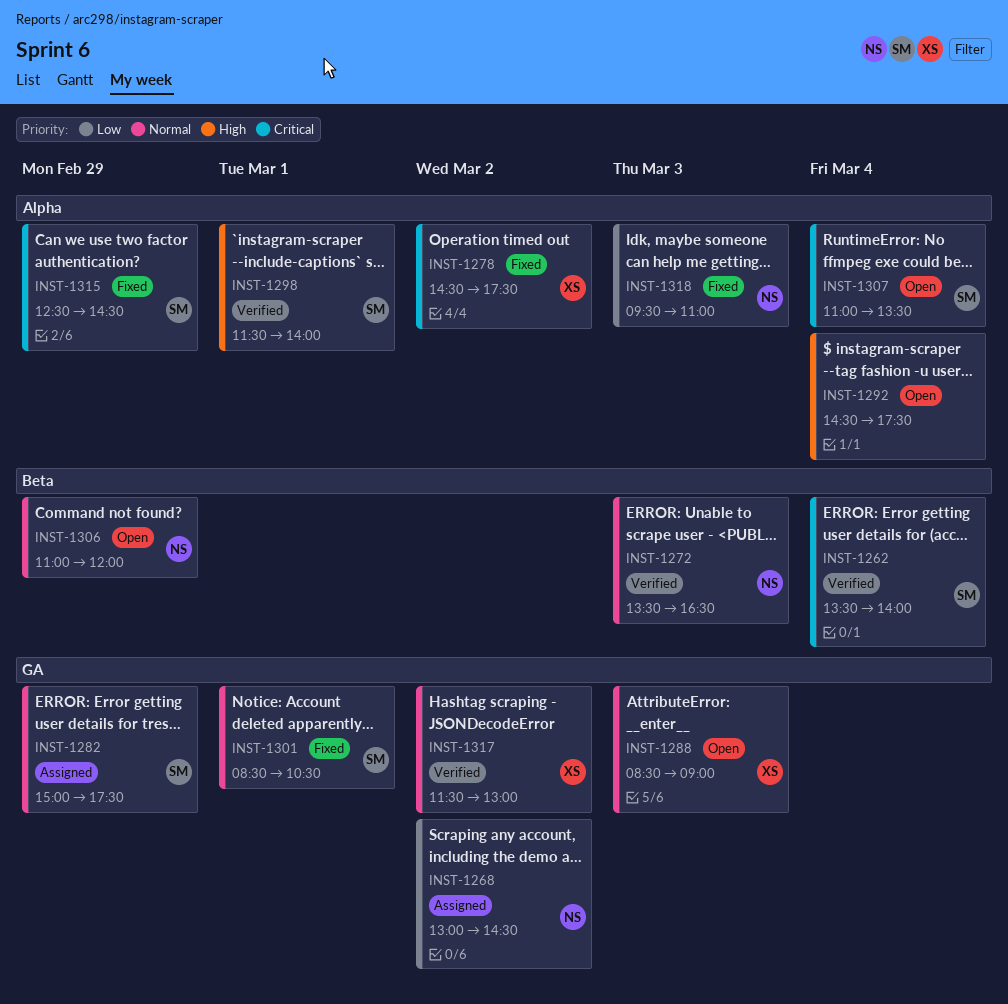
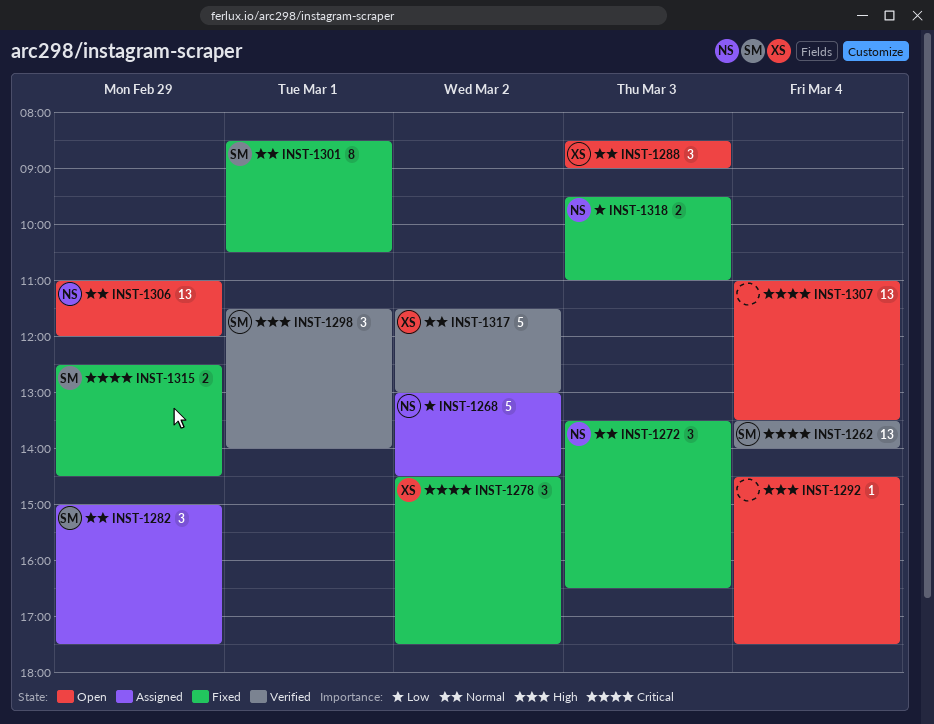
INST-1272, status: Verified -> Fixed
INST-1307, owner: SM -> none

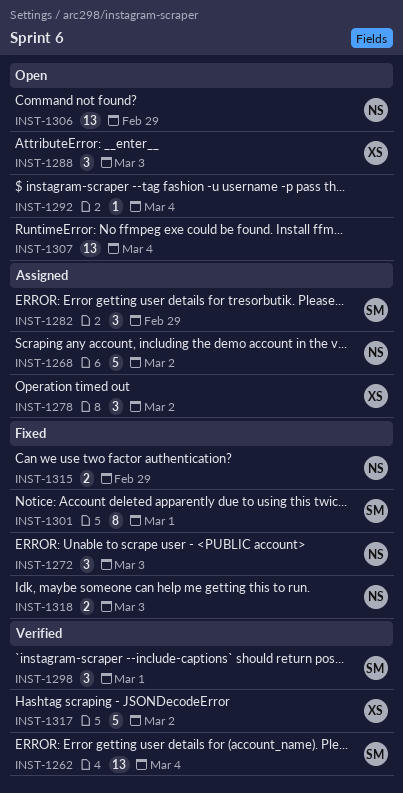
INST-1278, status: Fixed -> Assigned
INST-1315, owner: SM -> NS

